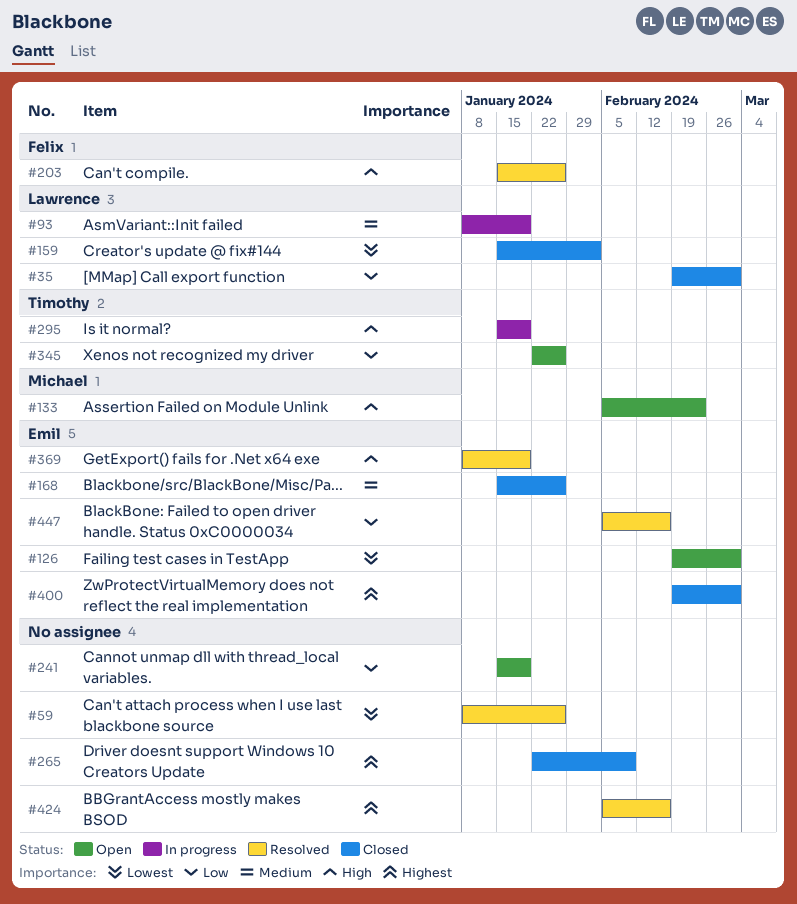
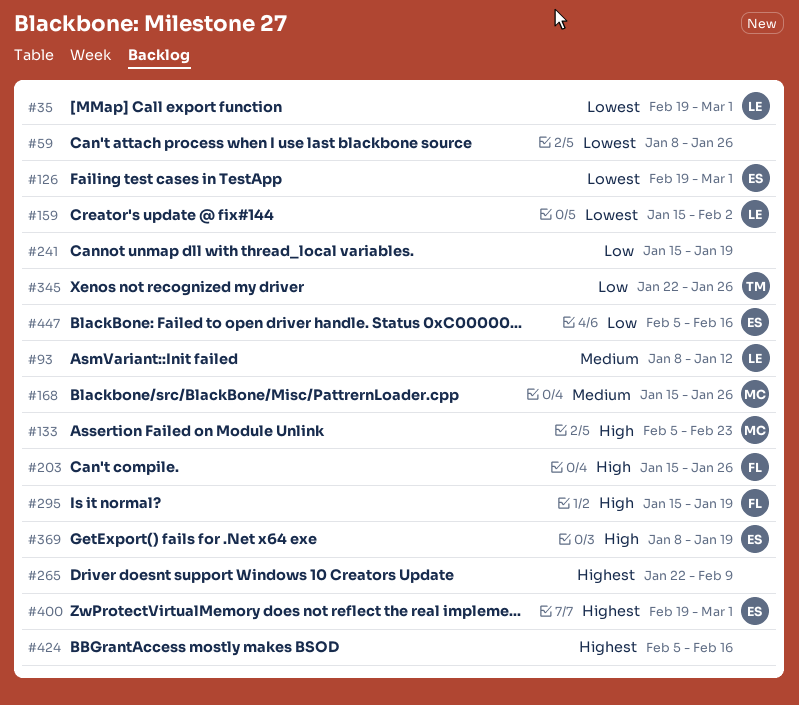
#35, priority: Low -> Lowest
#93, due: Jan 19 -> Jan 12
#168, owner: Emil -> Michael
#295, owner: Timothy -> Felix

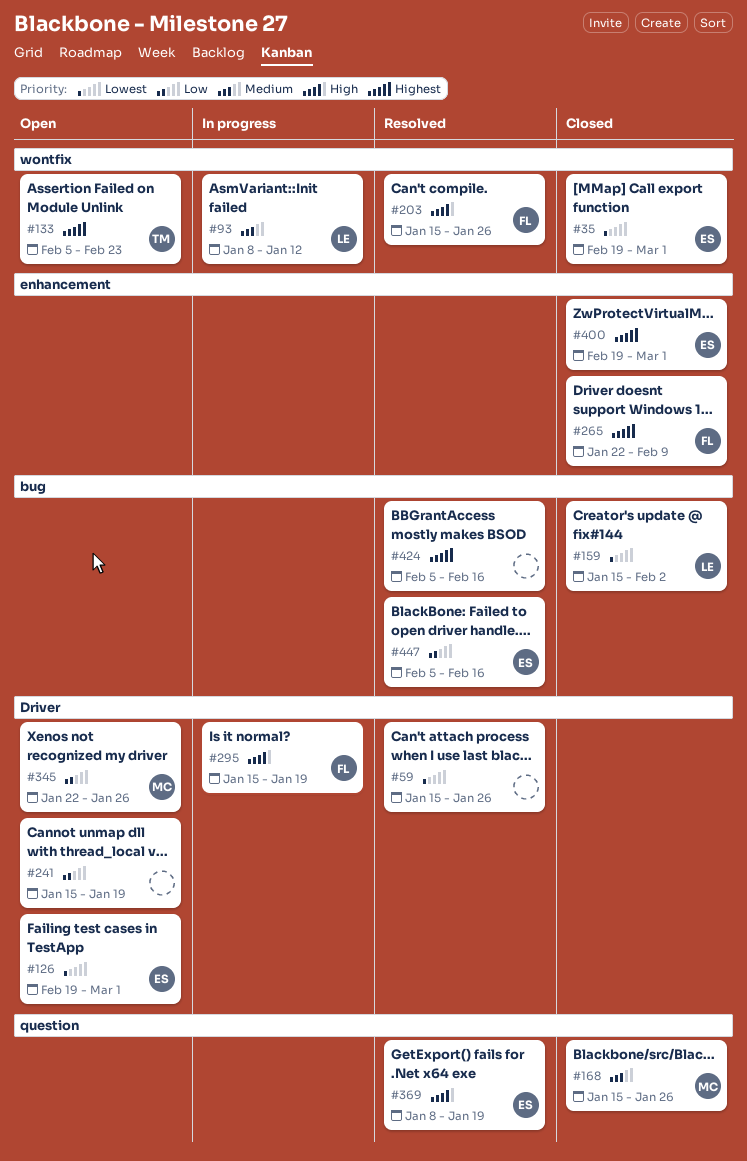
#35, owner: LE -> ES
#59, start: Jan 8 -> Jan 15
#133, owner: MC -> TM
#133, priority: High -> Highest
#265, owner: none -> FL
#345, owner: TM -> MC

